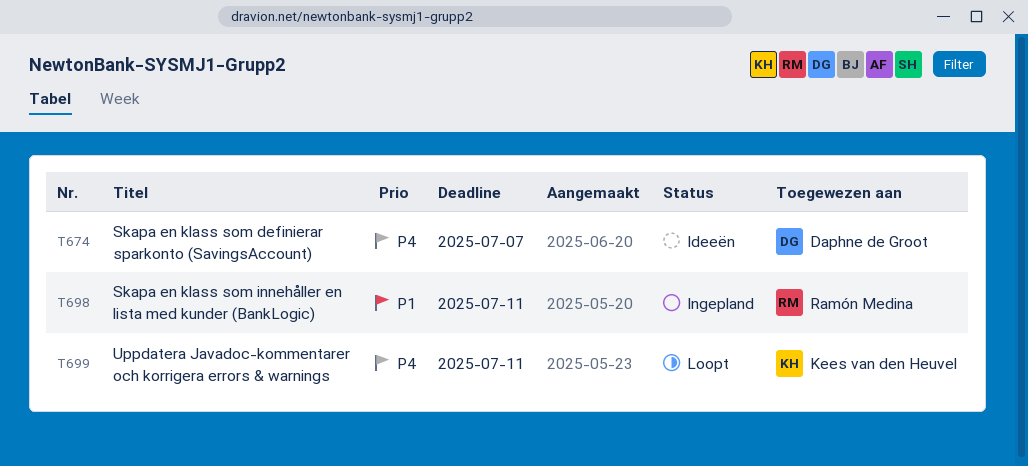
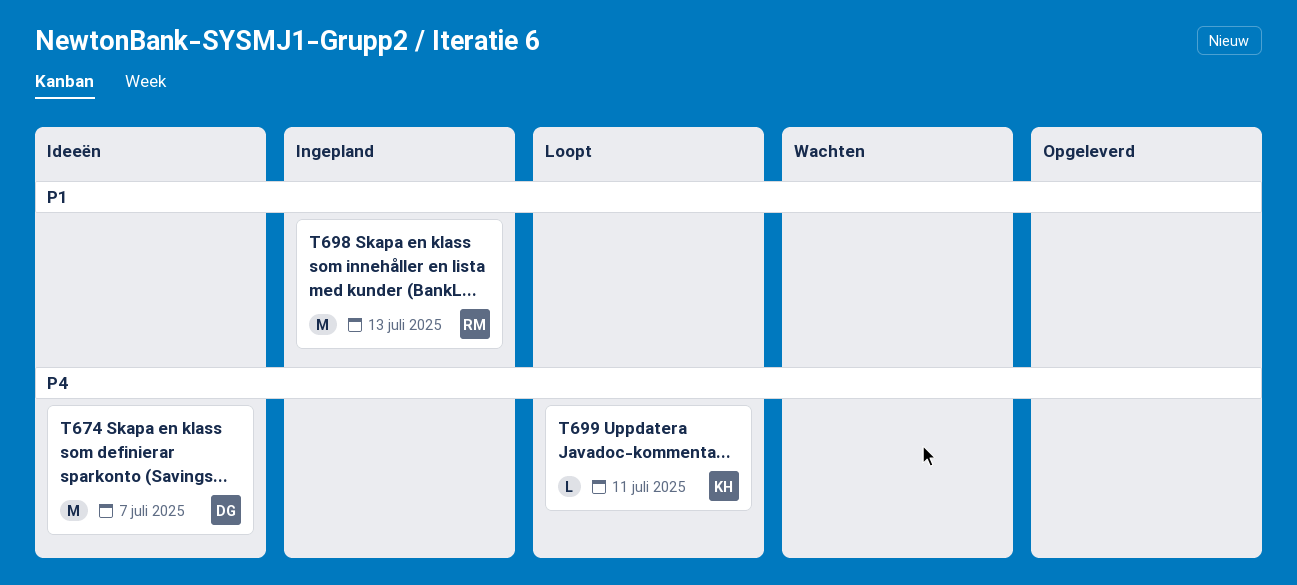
T698, due: Jul 11 -> Jul 13

